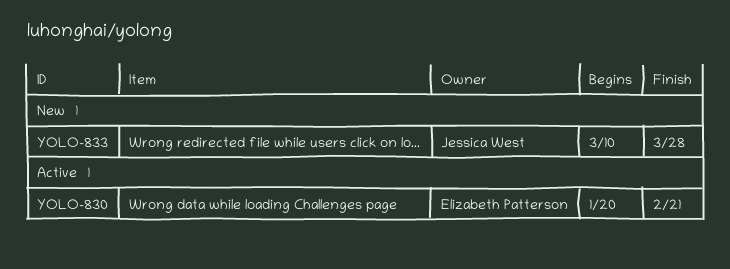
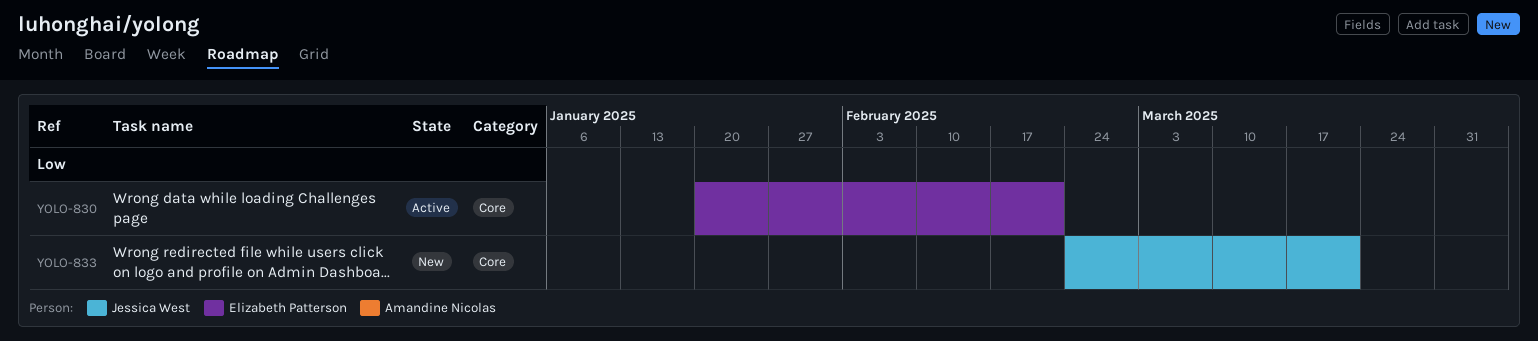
YOLO-833, start: Mar 10 -> Feb 24
YOLO-833, due: Mar 28 -> Mar 21

